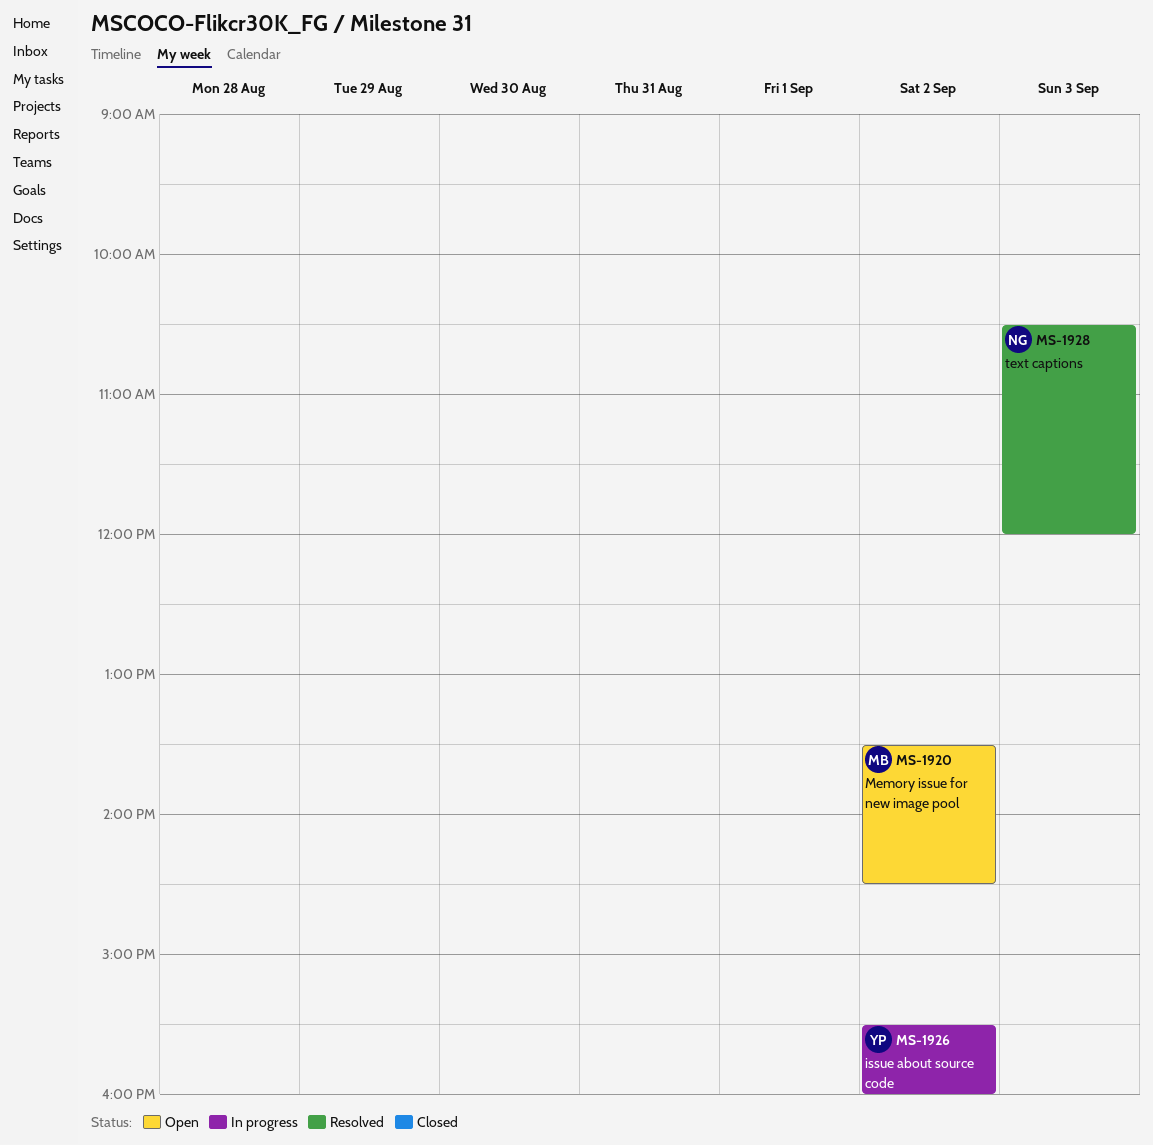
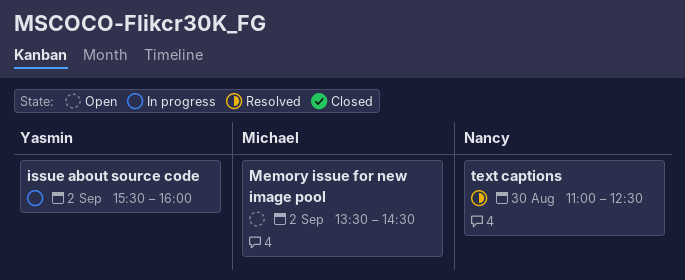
text captions, day: Sep 3 -> Aug 30
text captions, begins: 10:30 -> 11:00
text captions, ends: 12:00 -> 12:30

